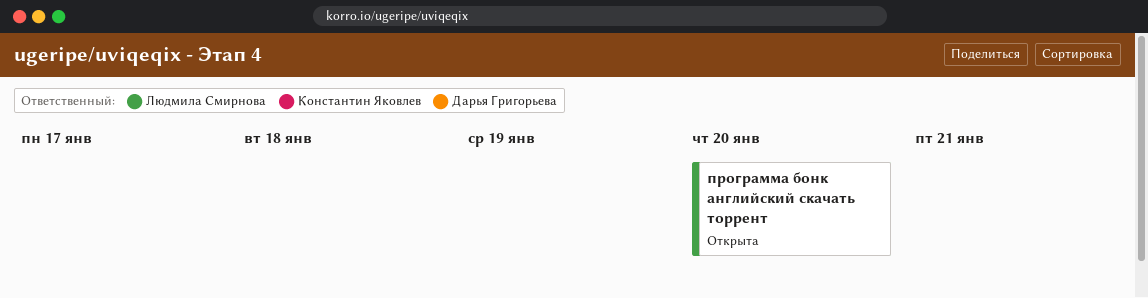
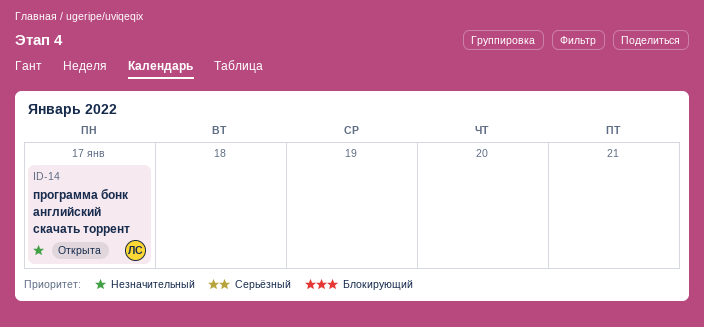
программа бонк английский скачать торрент, due: Jan 20 -> Jan 17

